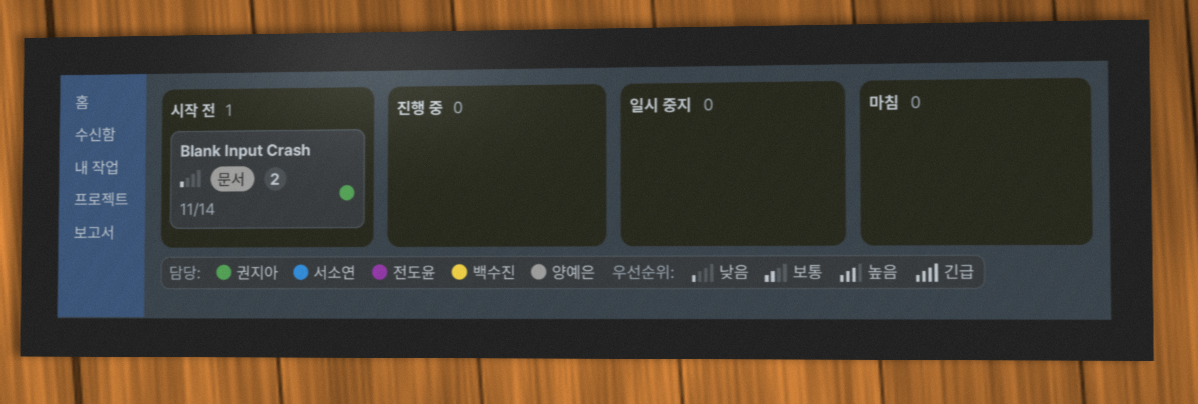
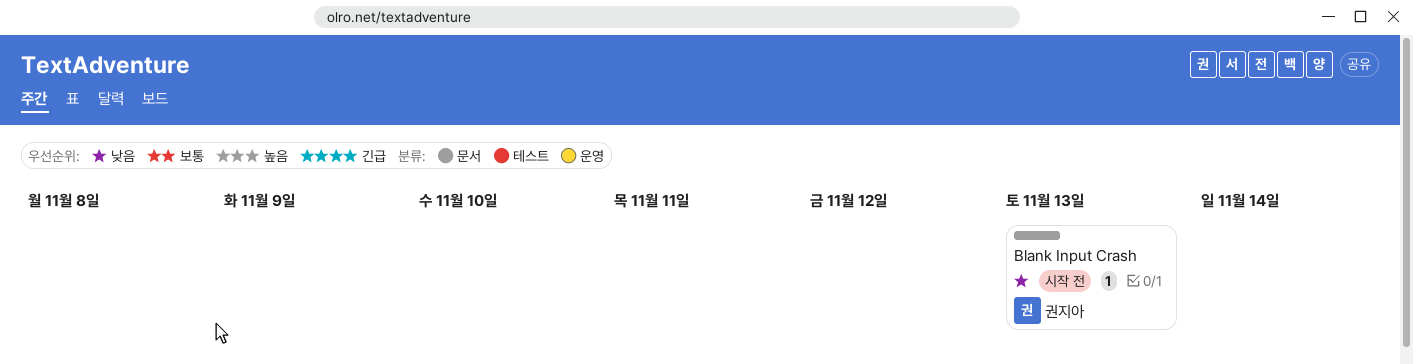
Blank Input Crash, estimate: 2 -> 1
Blank Input Crash, due: Nov 14 -> Nov 13

